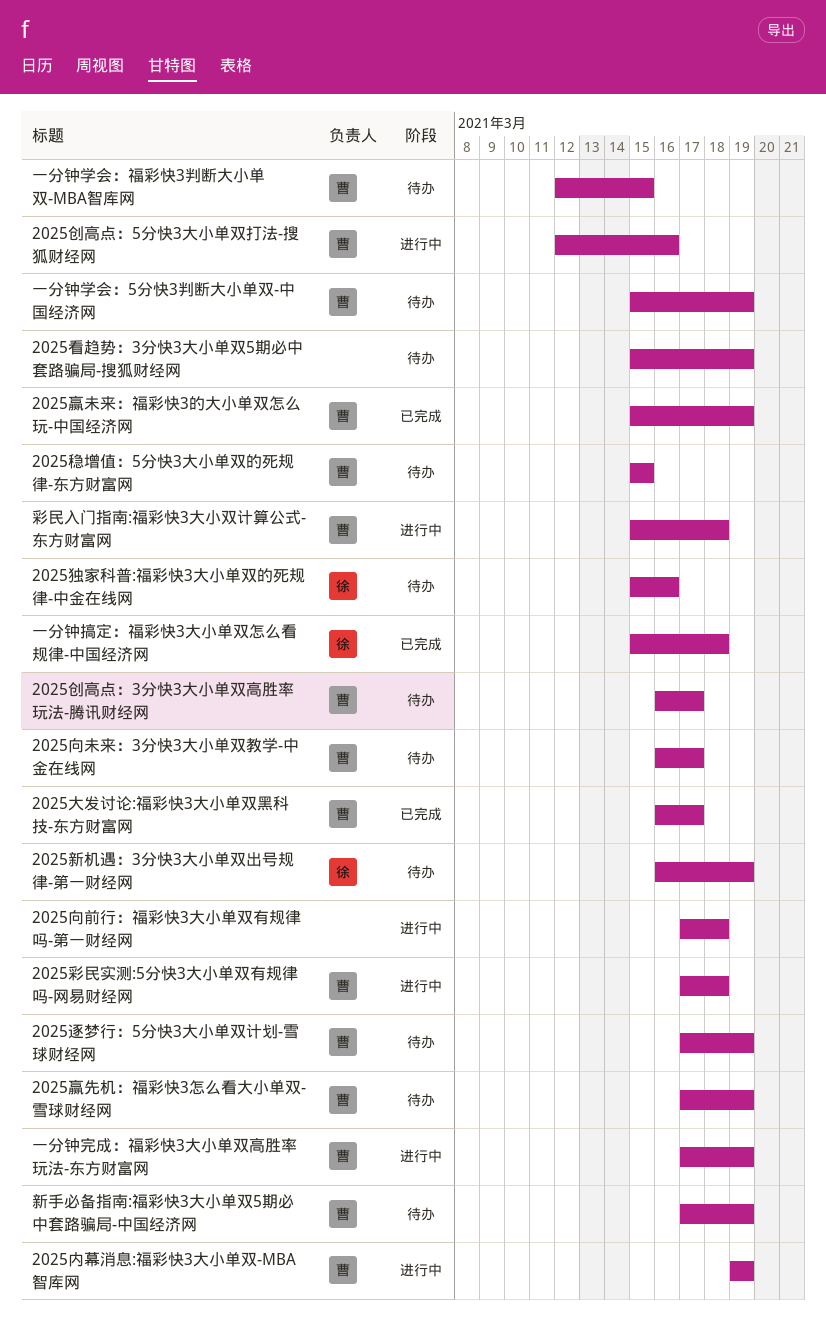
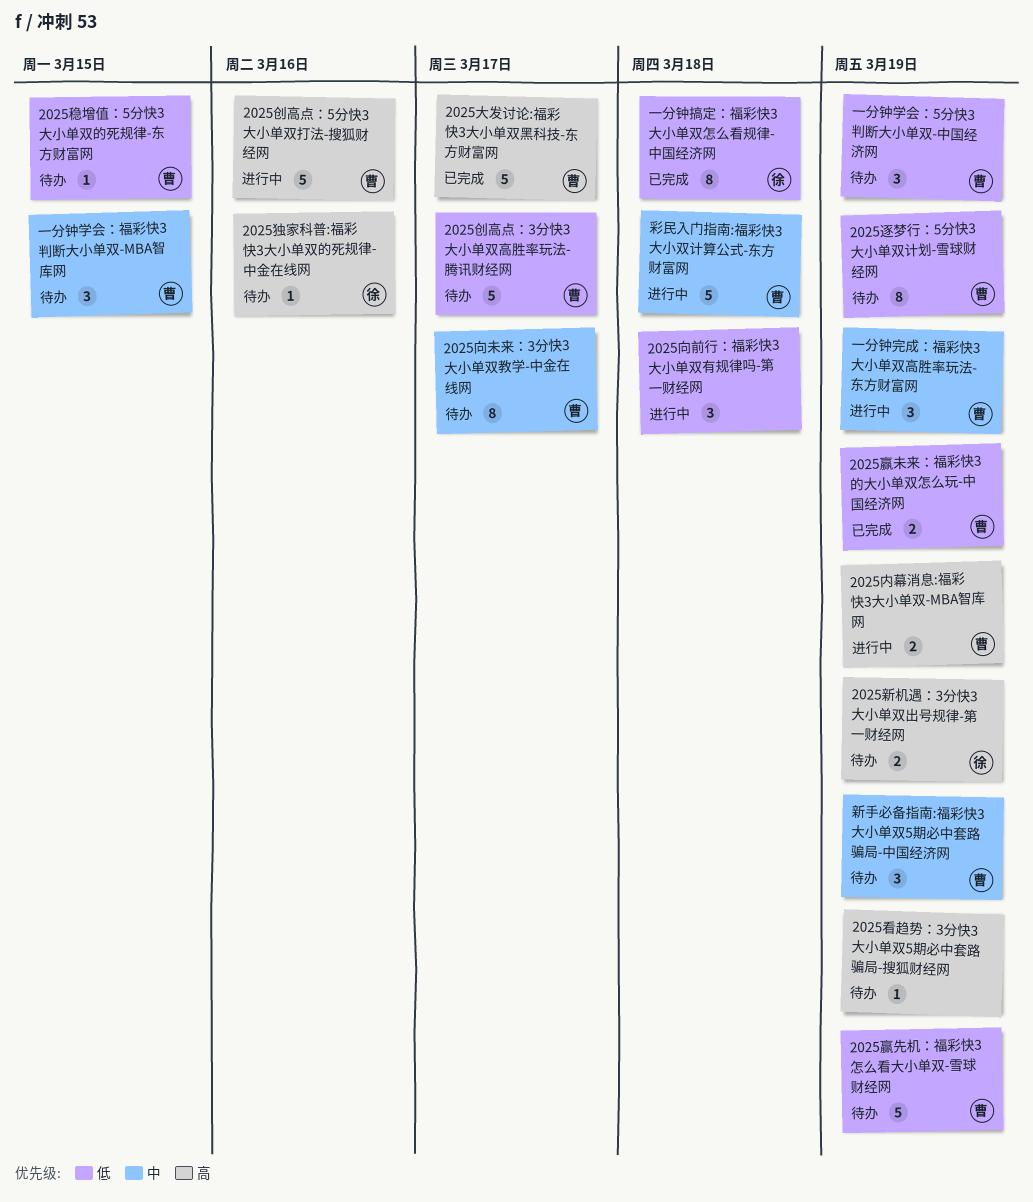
2025彩民实测:5分快3大小单双有规律吗-网易财经网: present -> none

